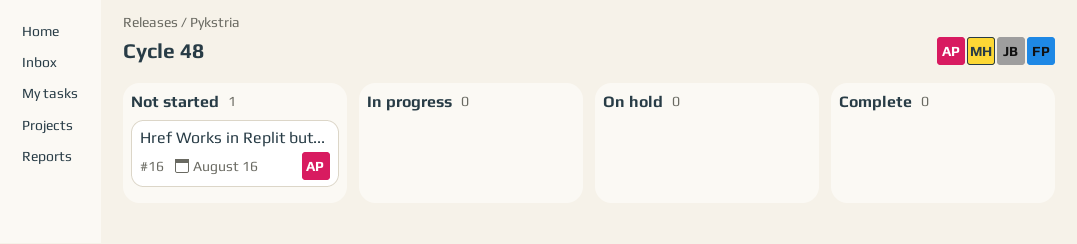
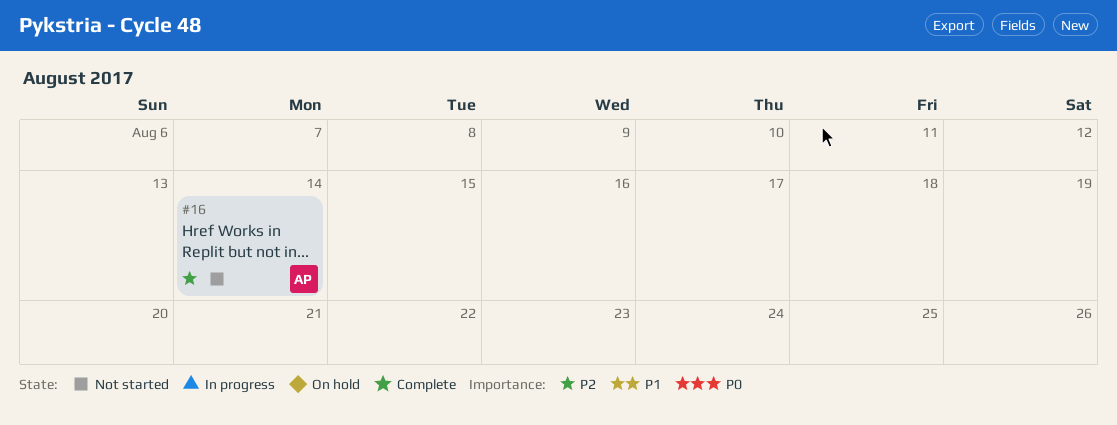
#16, due: Aug 16 -> Aug 14

